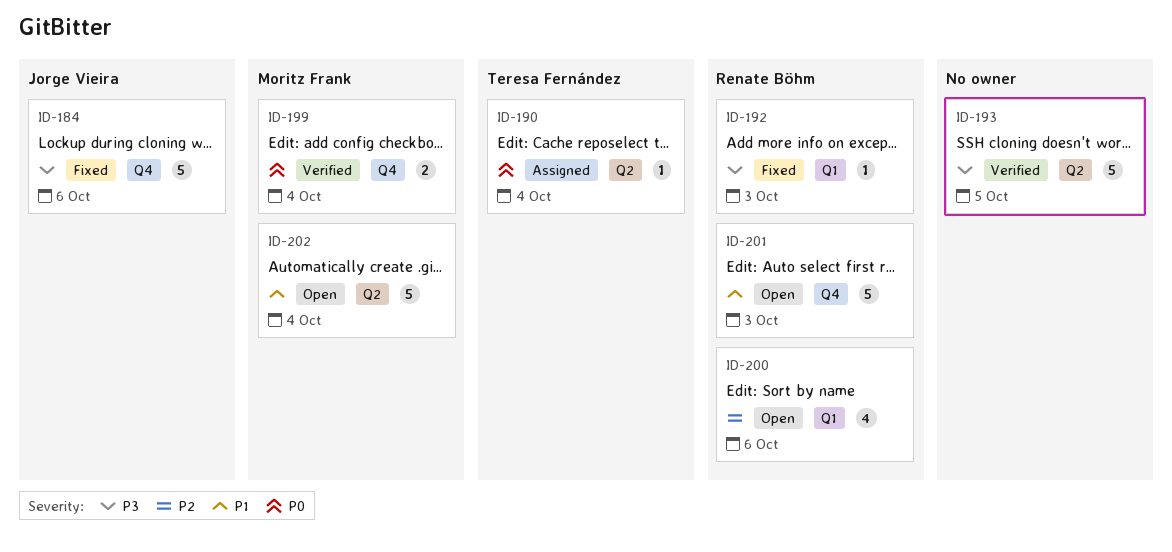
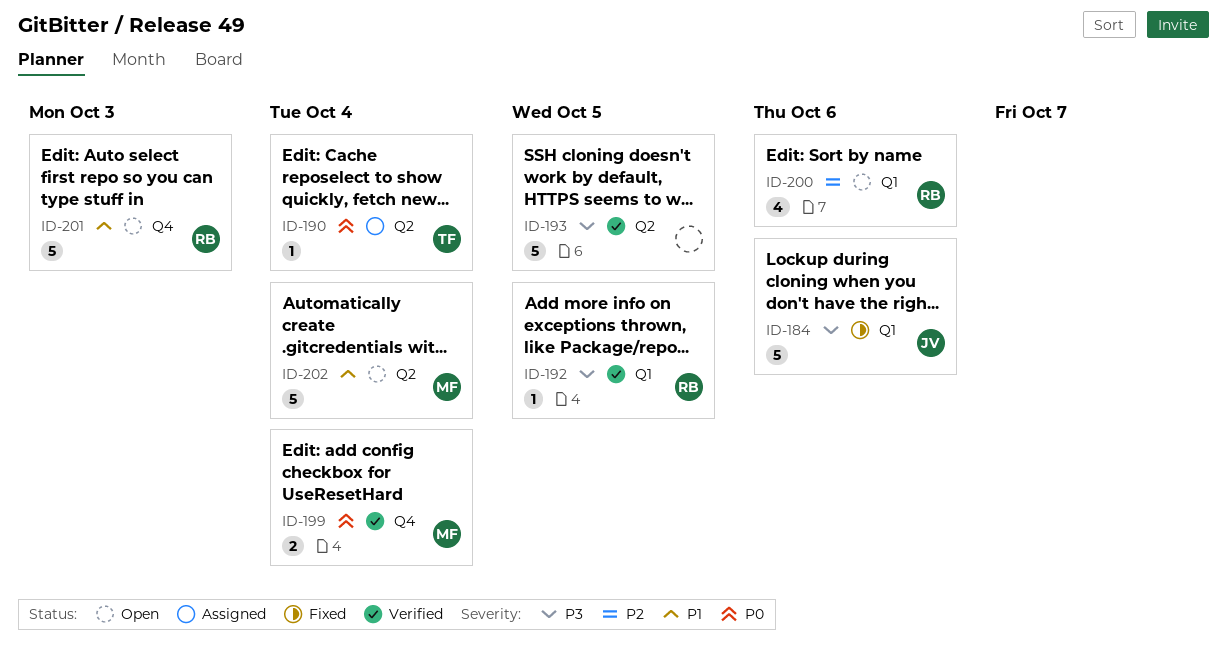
ID-184, label: Q4 -> Q1
ID-192, status: Fixed -> Verified
ID-192, due: Oct 3 -> Oct 5

